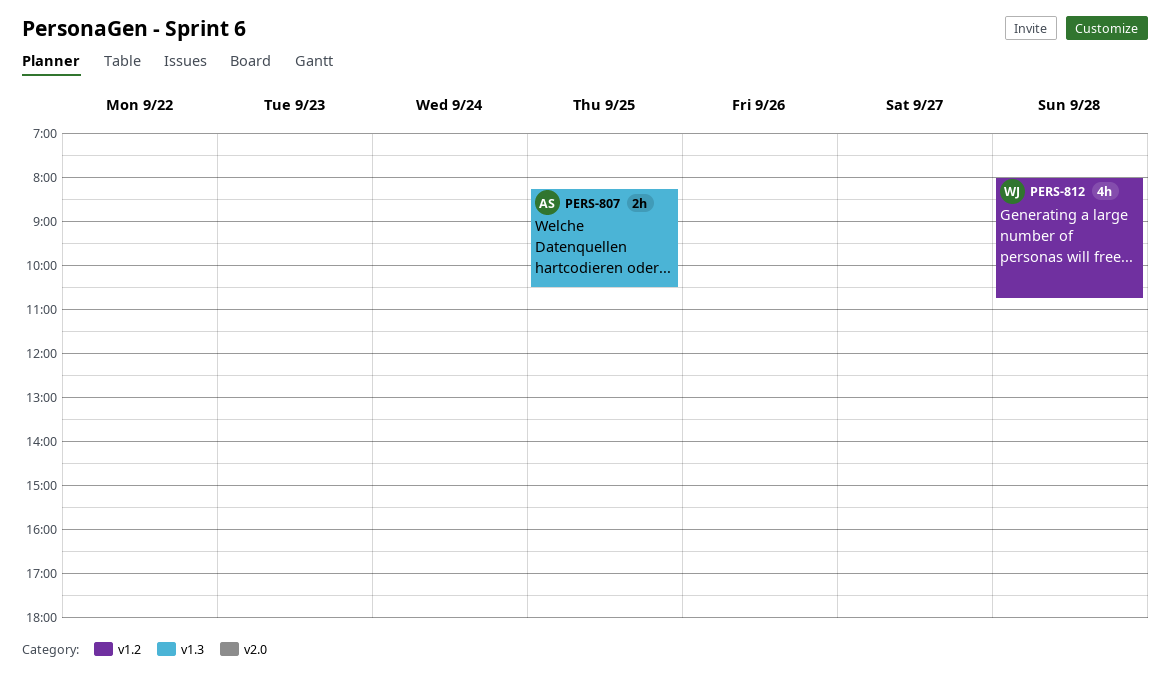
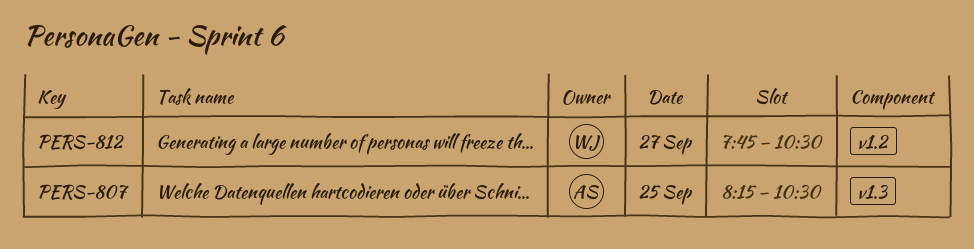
PERS-812, day: Sep 28 -> Sep 27
PERS-812, begins: 08:00 -> 07:45
PERS-812, ends: 10:45 -> 10:30

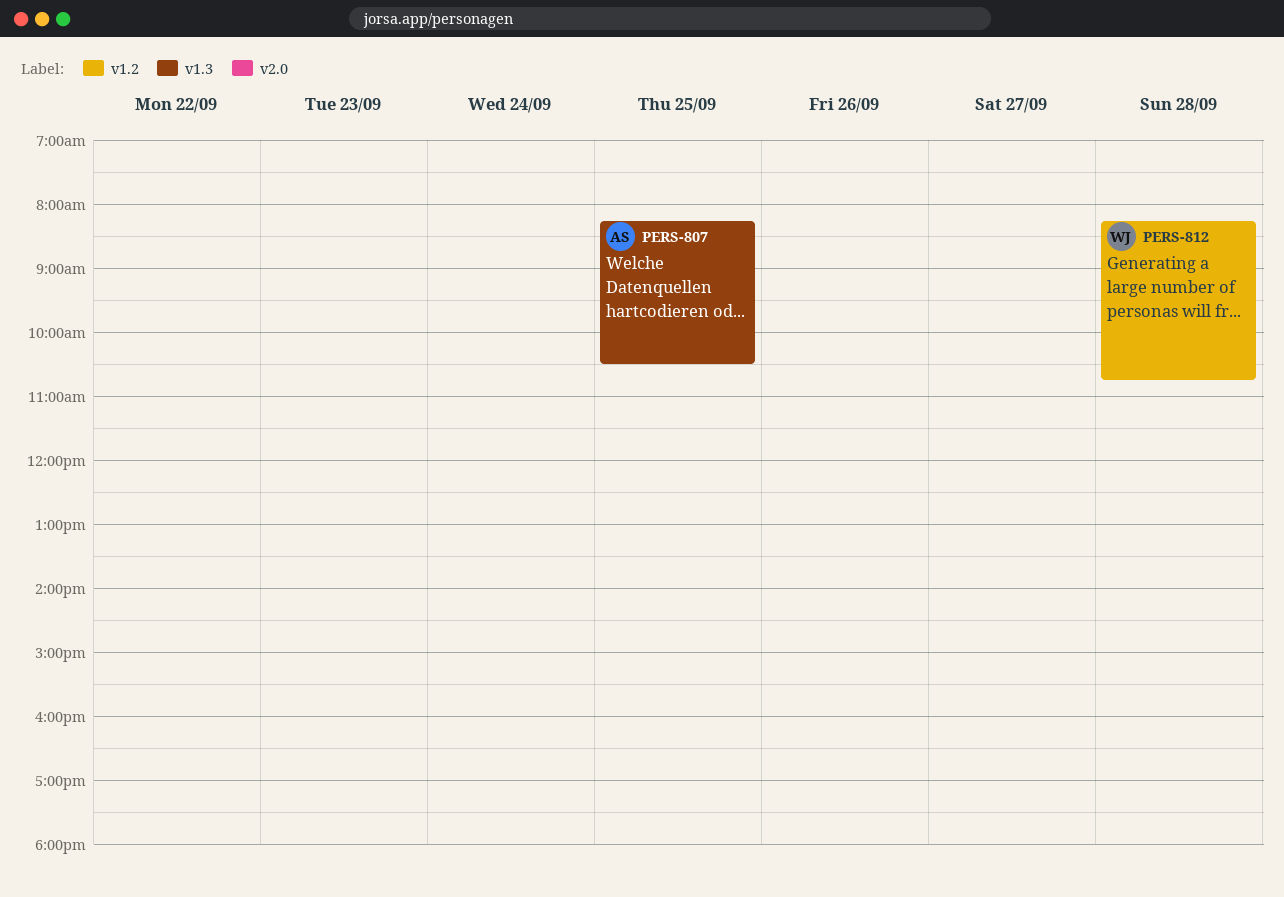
PERS-812, day: Sep 27 -> Sep 28
PERS-812, begins: 07:45 -> 08:15
PERS-812, ends: 10:30 -> 10:45

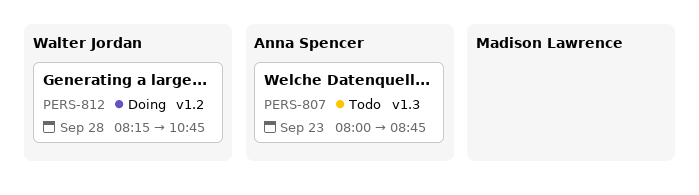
PERS-807, day: Sep 25 -> Sep 23
PERS-807, begins: 08:15 -> 08:00
PERS-807, ends: 10:30 -> 08:45

